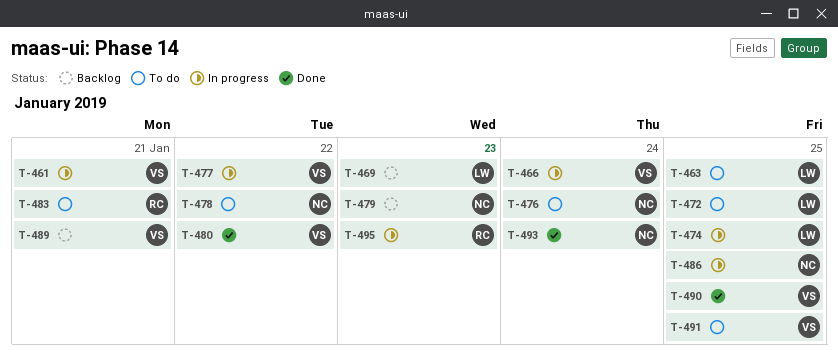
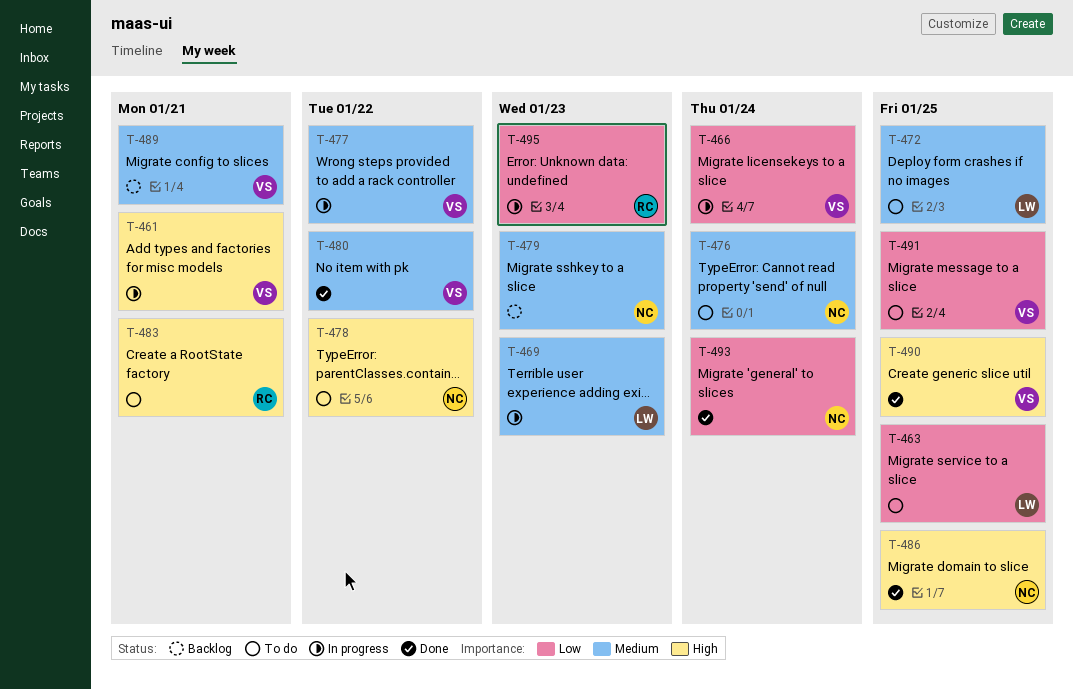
T-469, status: Backlog -> In progress
T-474: present -> none
T-486, status: In progress -> Done

